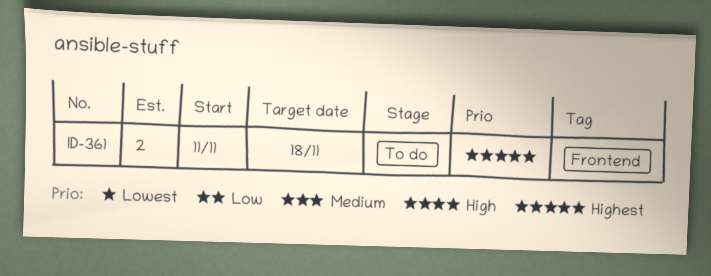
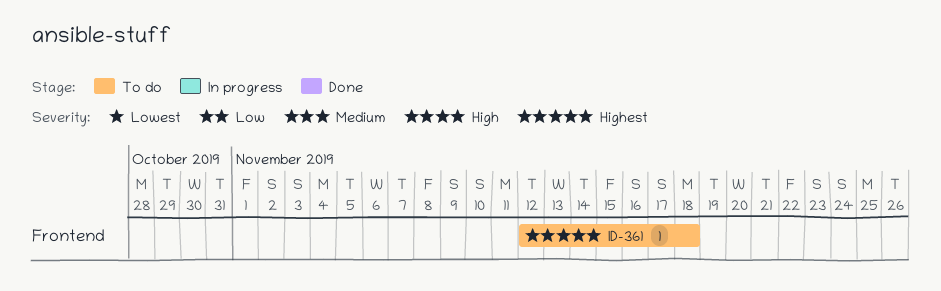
ID-361, estimate: 2 -> 1
ID-361, start: Nov 11 -> Nov 12

